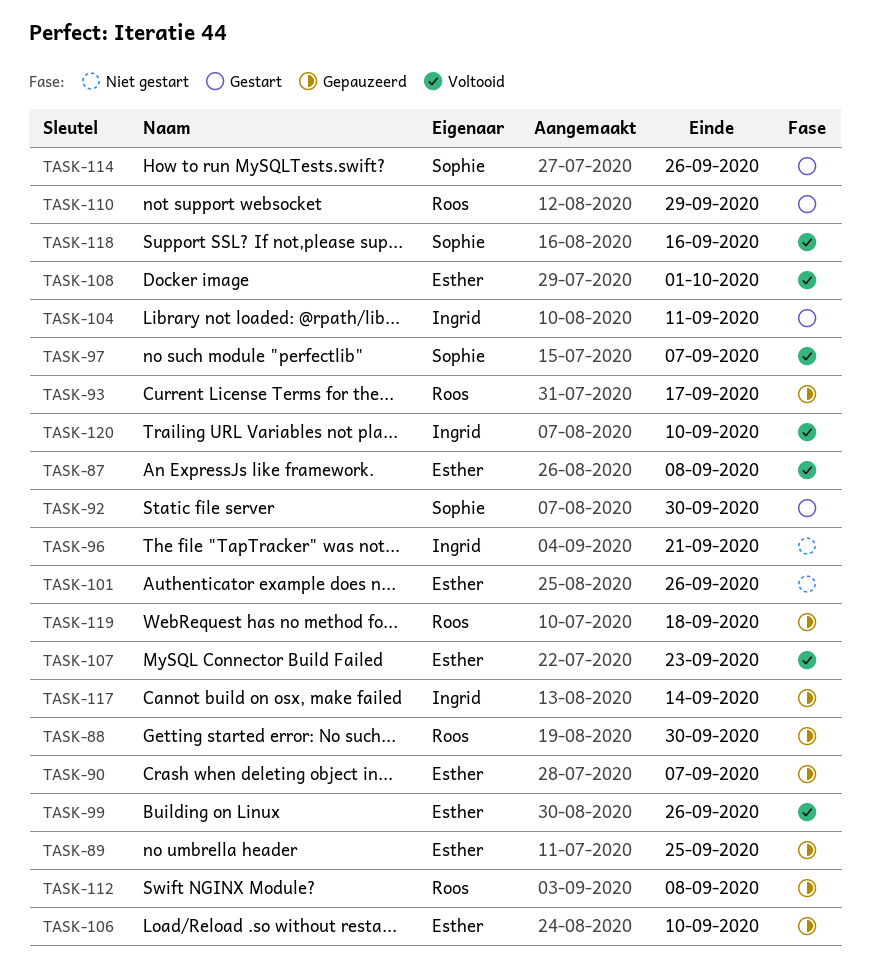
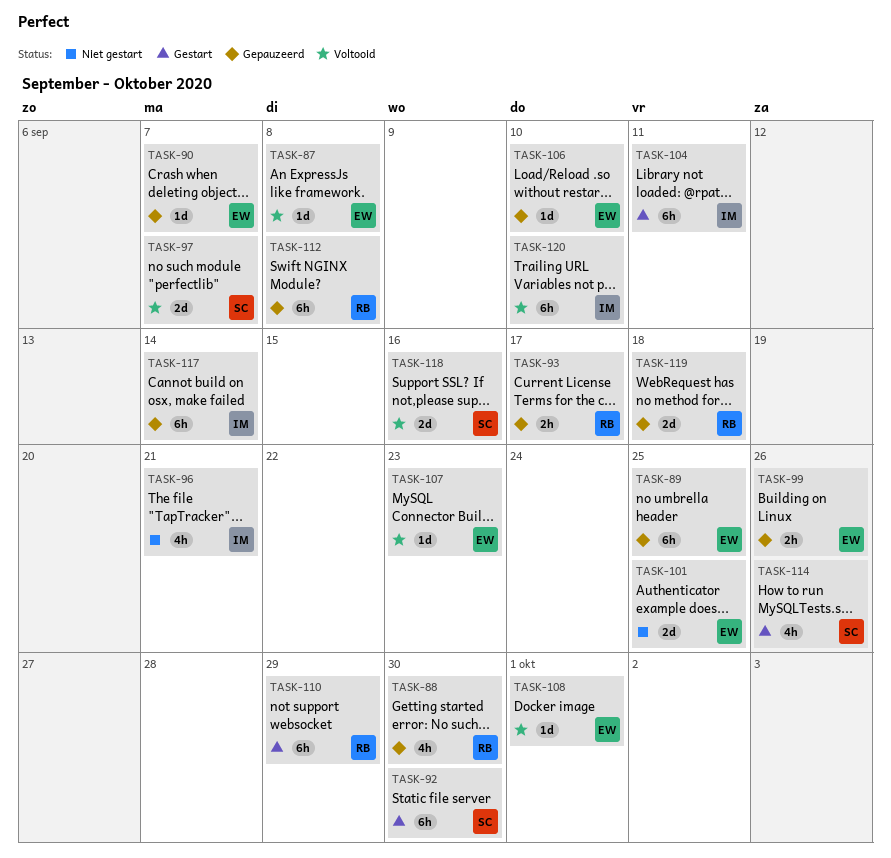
TASK-99, status: Voltooid -> Gepauzeerd
TASK-101, due: Sep 26 -> Sep 25

